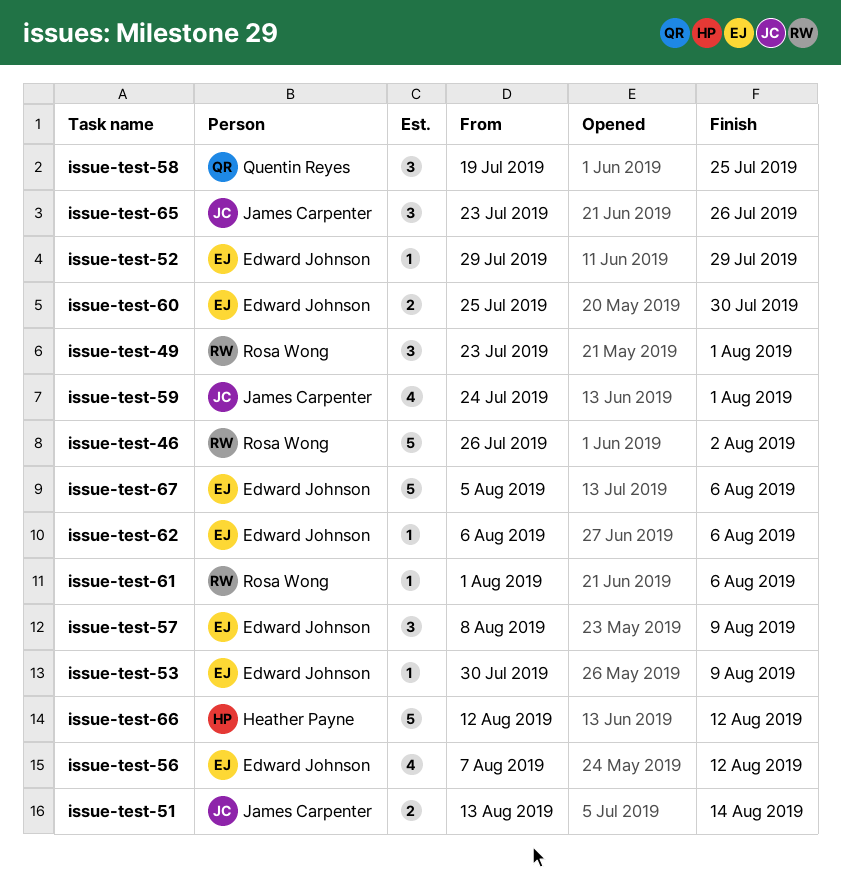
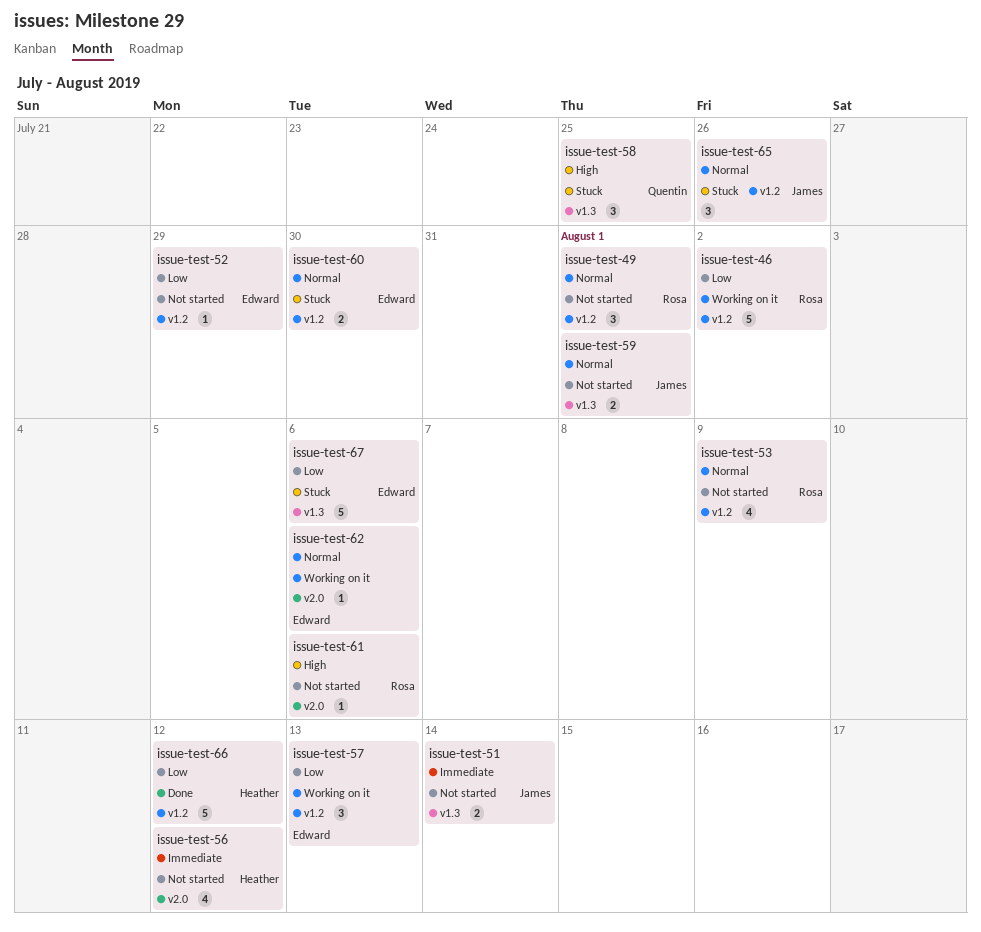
issue-test-53, owner: Edward Johnson -> Rosa Wong
issue-test-53, estimate: 1 -> 4
issue-test-56, owner: Edward Johnson -> Heather Payne
issue-test-57, due: Aug 9 -> Aug 13
issue-test-59, estimate: 4 -> 2

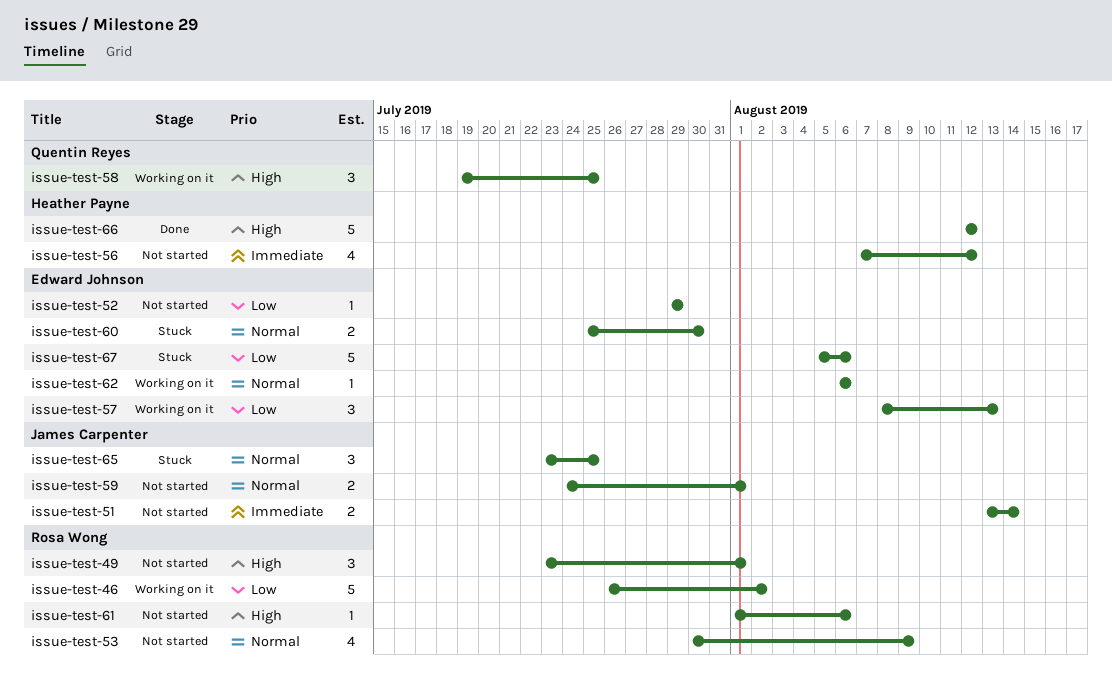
issue-test-49, priority: Normal -> High
issue-test-58, status: Stuck -> Working on it
issue-test-65, due: Jul 26 -> Jul 25
issue-test-66, priority: Low -> High

